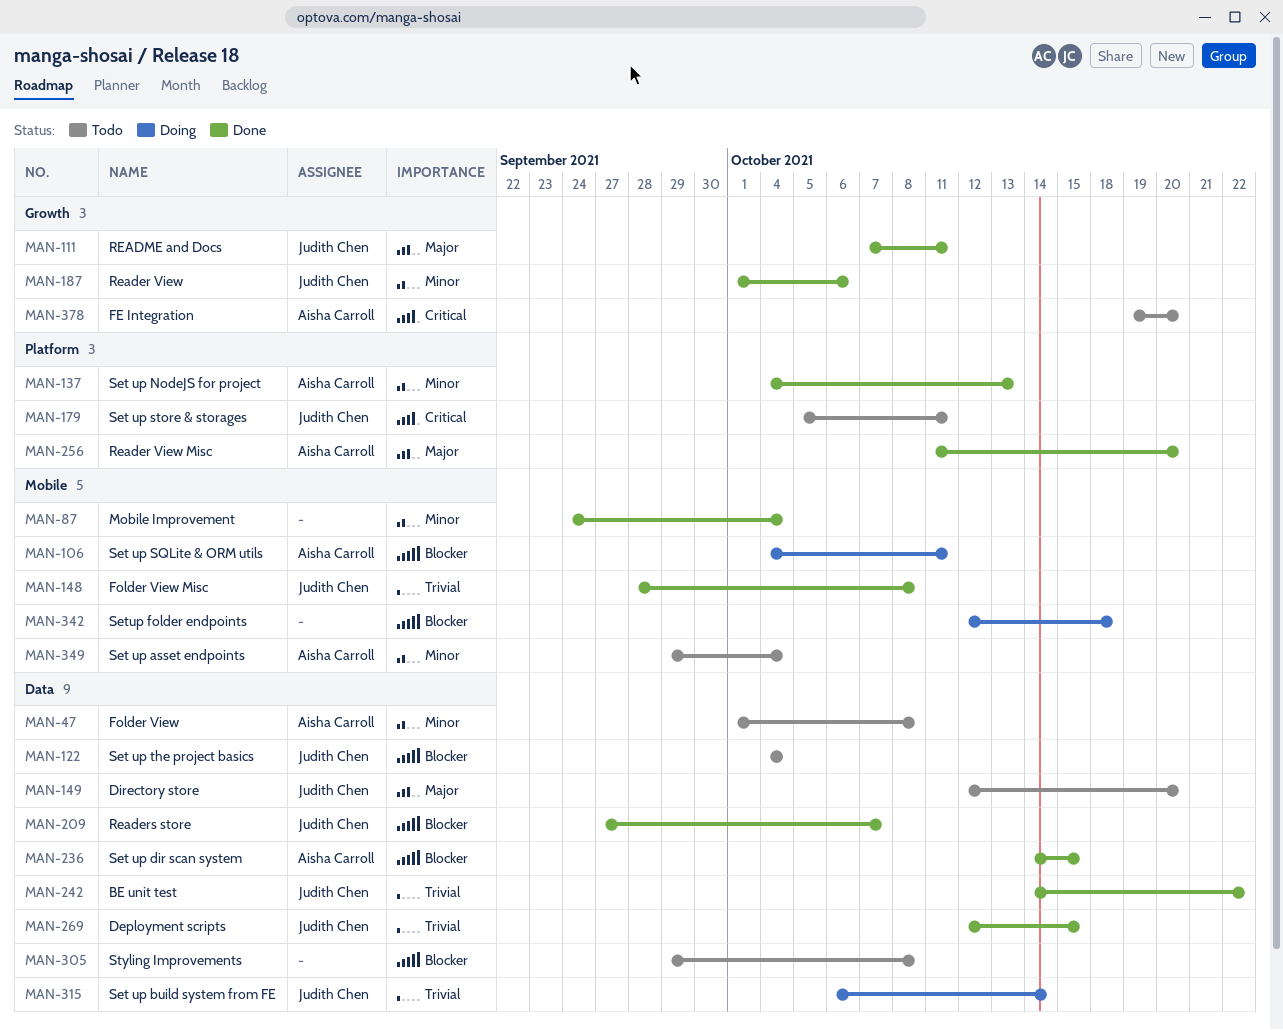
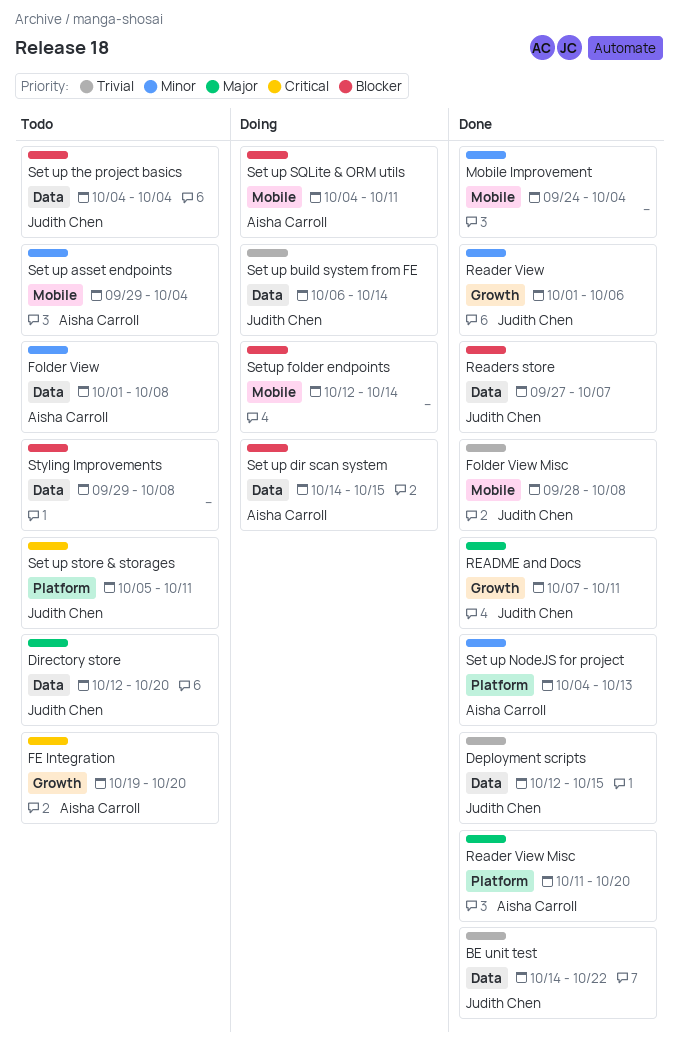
Set up dir scan system, status: Done -> Doing
Setup folder endpoints, due: Oct 18 -> Oct 14

